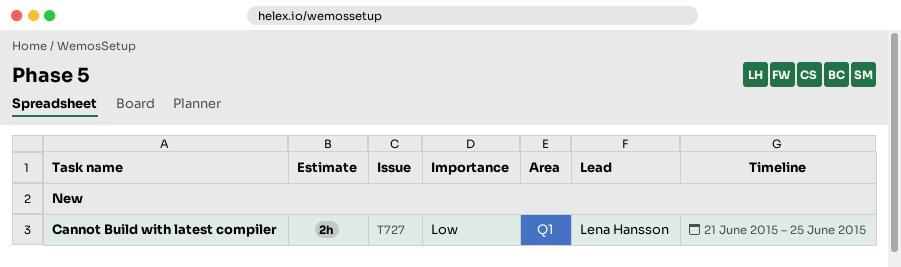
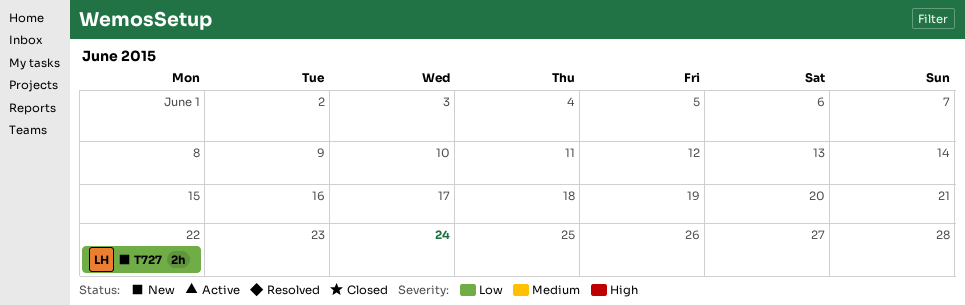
T727, start: Jun 21 -> Jun 22
T727, due: Jun 25 -> Jun 22

